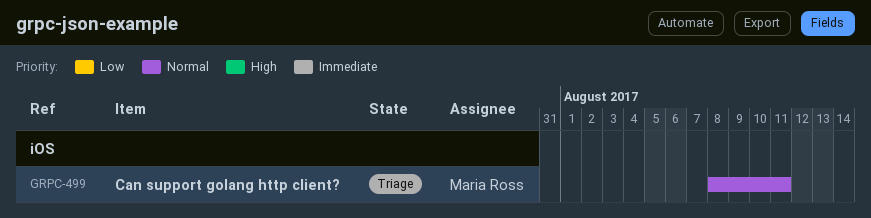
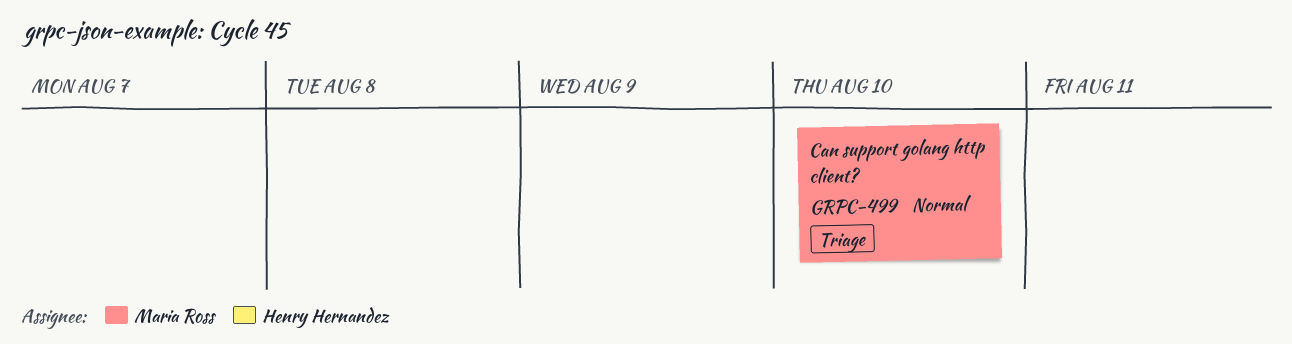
GRPC-499, due: Aug 11 -> Aug 10

